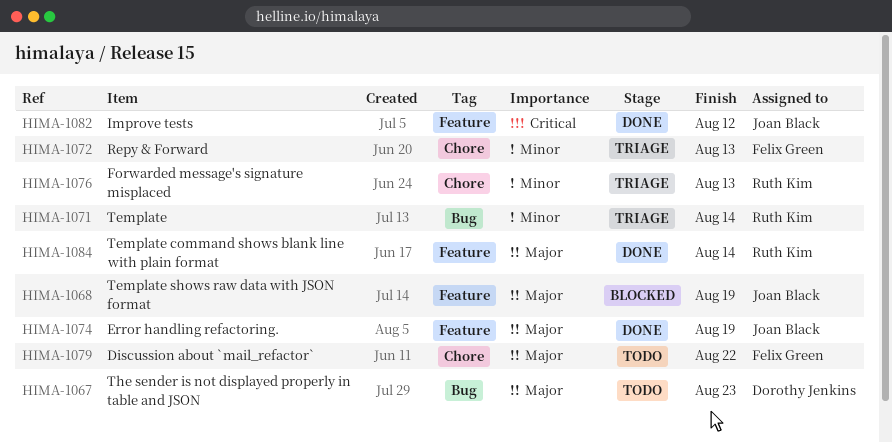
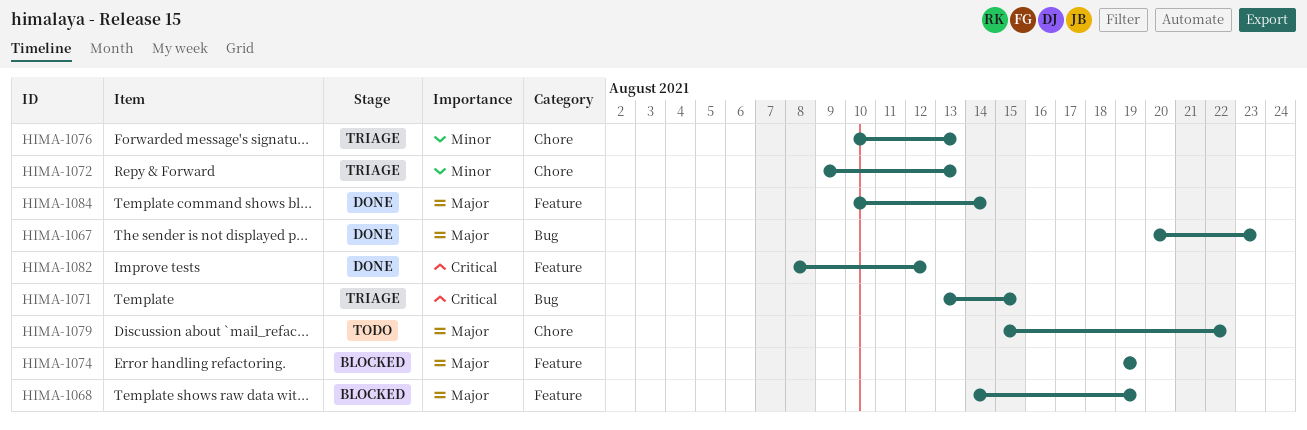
HIMA-1067, status: Todo -> Done
HIMA-1071, priority: Minor -> Critical
HIMA-1071, due: Aug 14 -> Aug 15
HIMA-1074, status: Done -> Blocked

